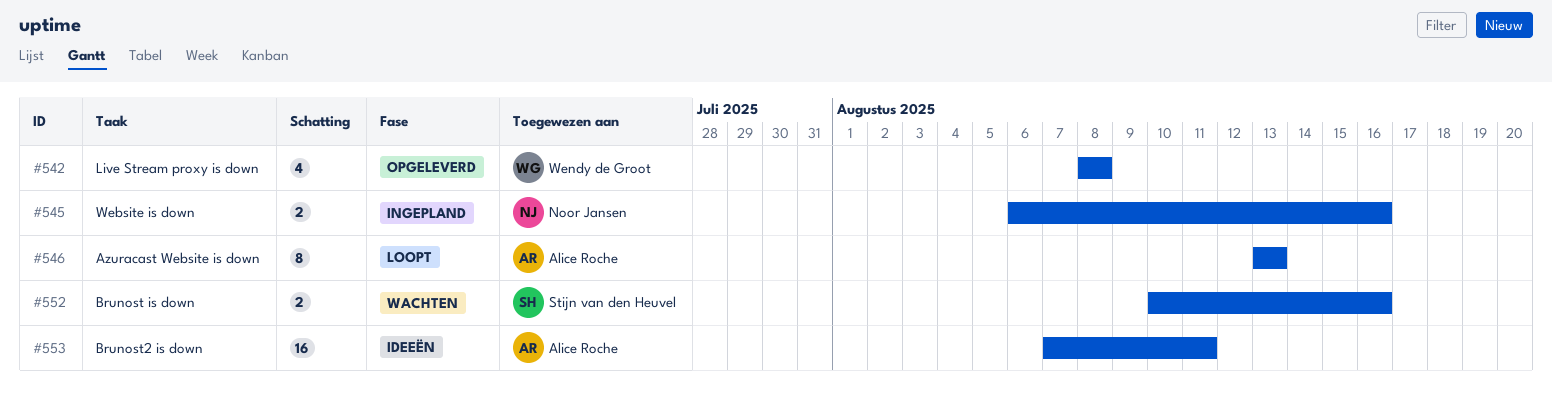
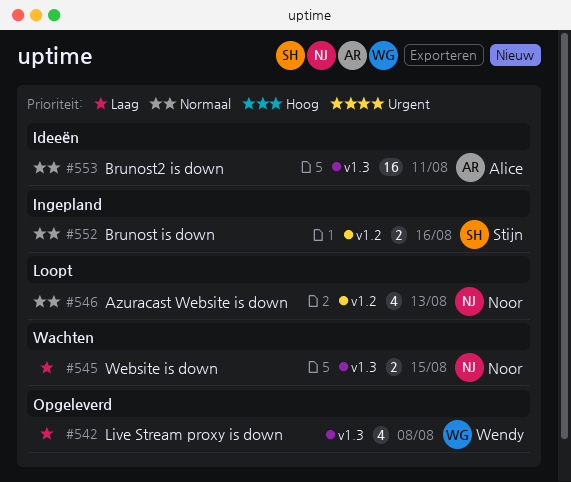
#545, status: Ingepland -> Wachten
#545, due: Aug 16 -> Aug 15
#546, owner: Alice Roche -> Noor Jansen
#546, estimate: 8 -> 4
#552, status: Wachten -> Ingepland

